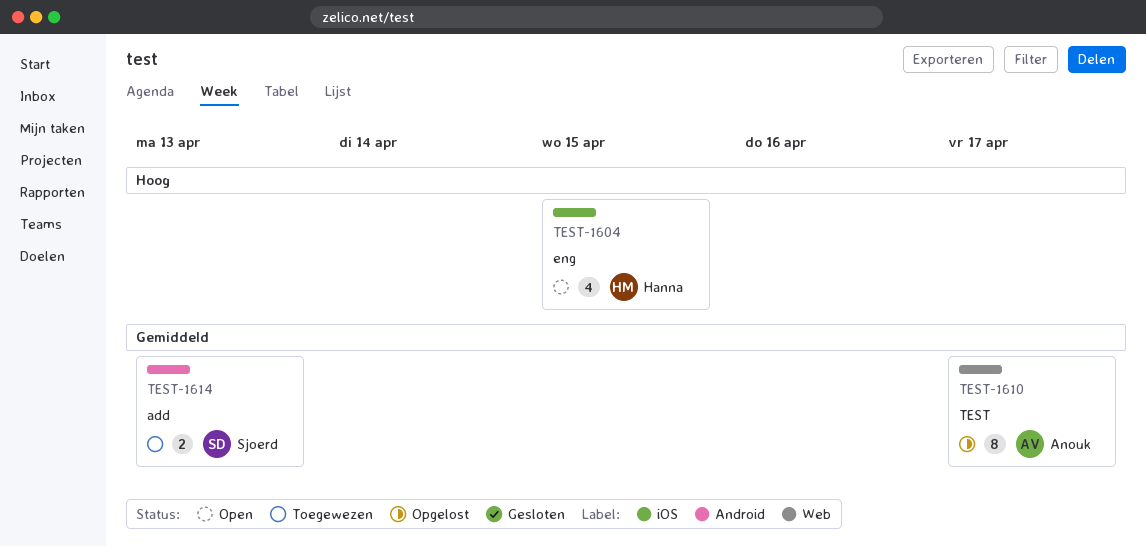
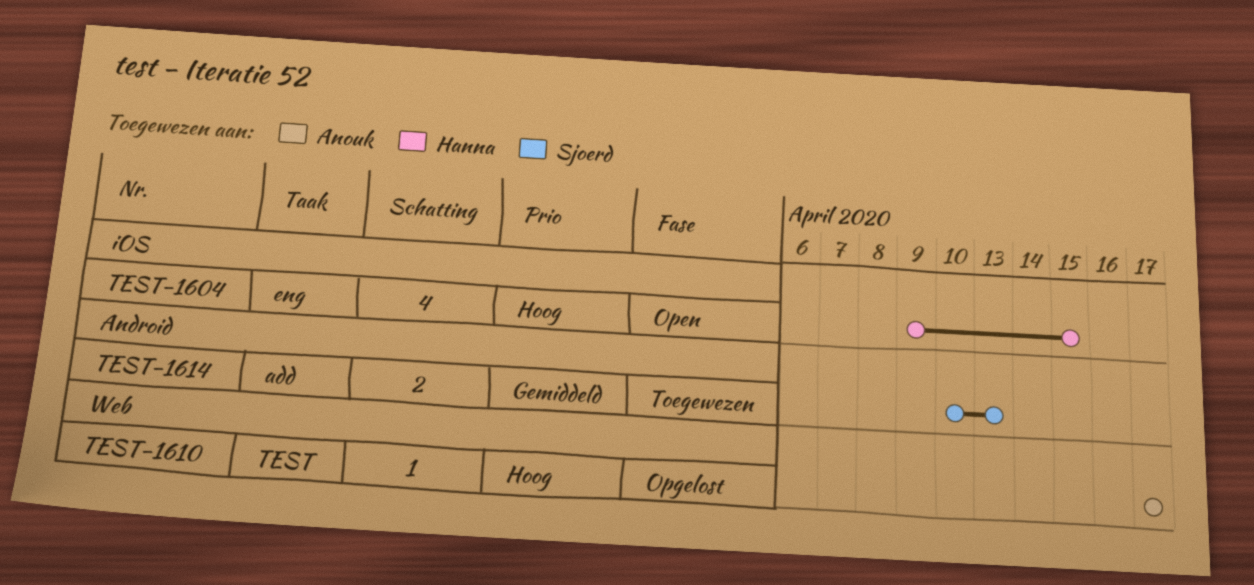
TEST-1610, priority: Gemiddeld -> Hoog
TEST-1610, estimate: 8 -> 1

